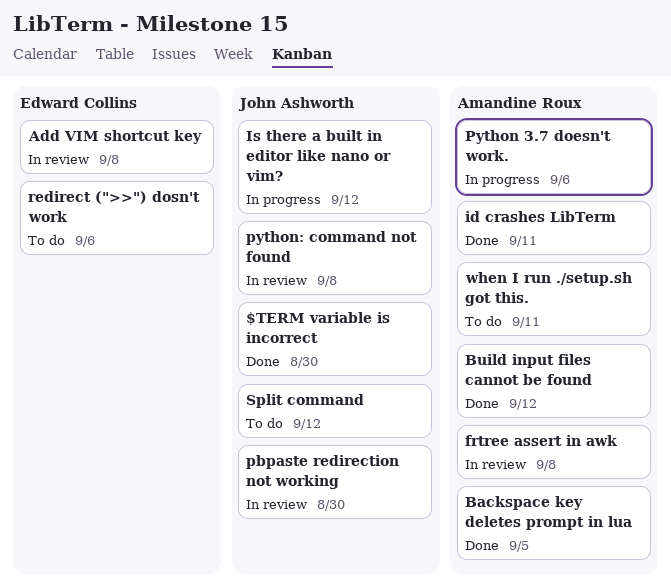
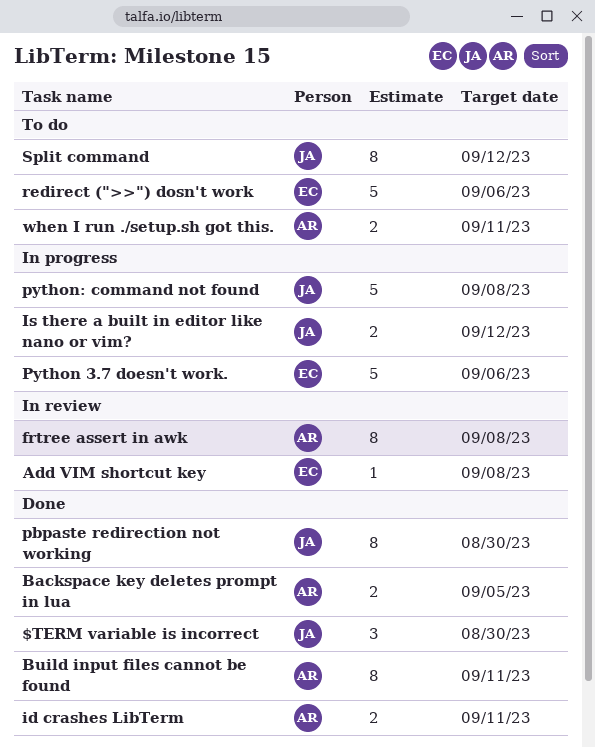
Build input files cannot be found, due: Sep 12 -> Sep 11
pbpaste redirection not working, status: In review -> Done
Python 3.7 doesn't work., owner: Amandine Roux -> Edward Collins
python: command not found, status: In review -> In progress

